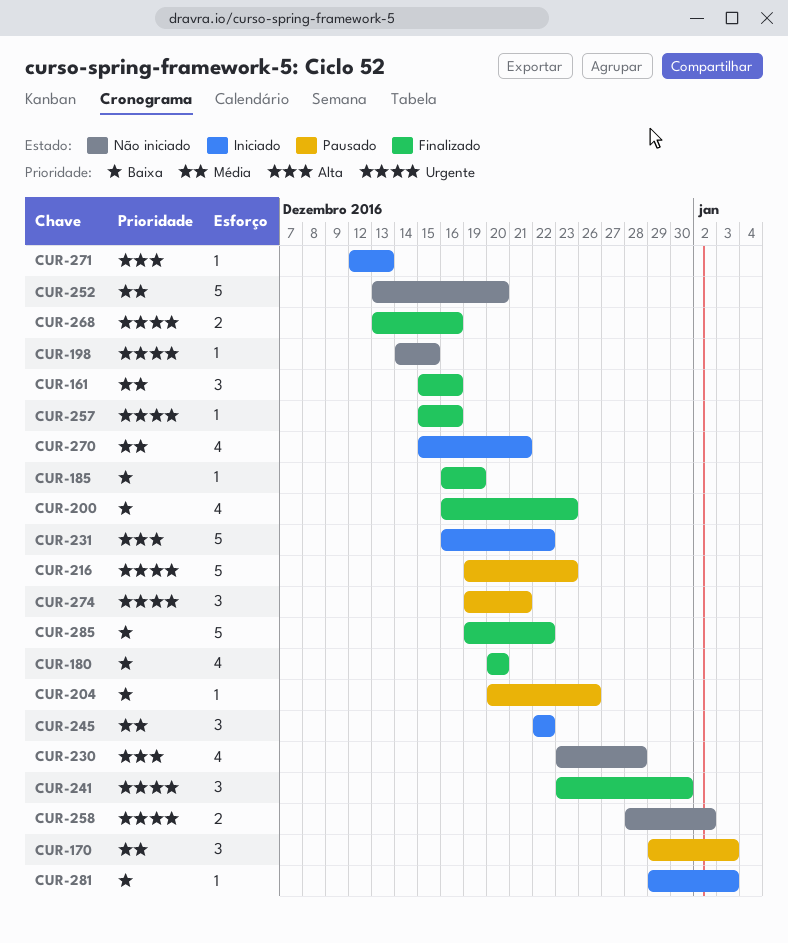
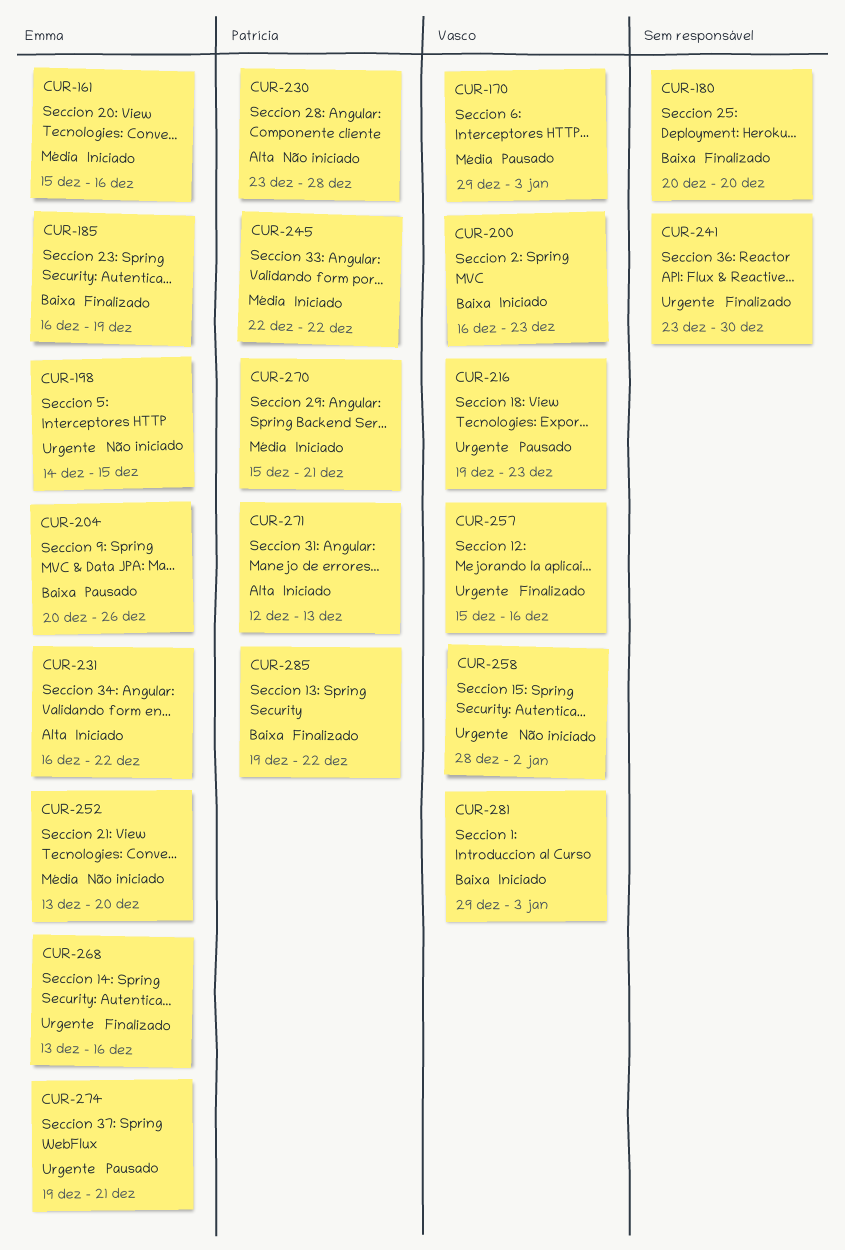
CUR-161, status: Finalizado -> Iniciado
CUR-200, status: Finalizado -> Iniciado

